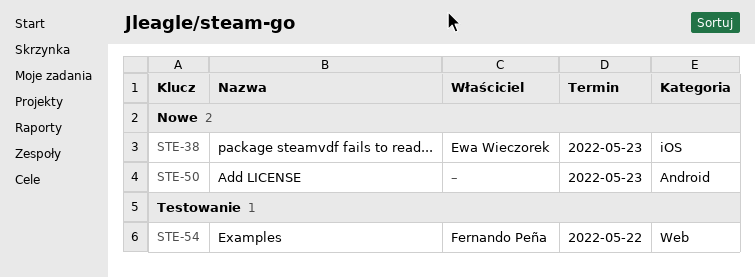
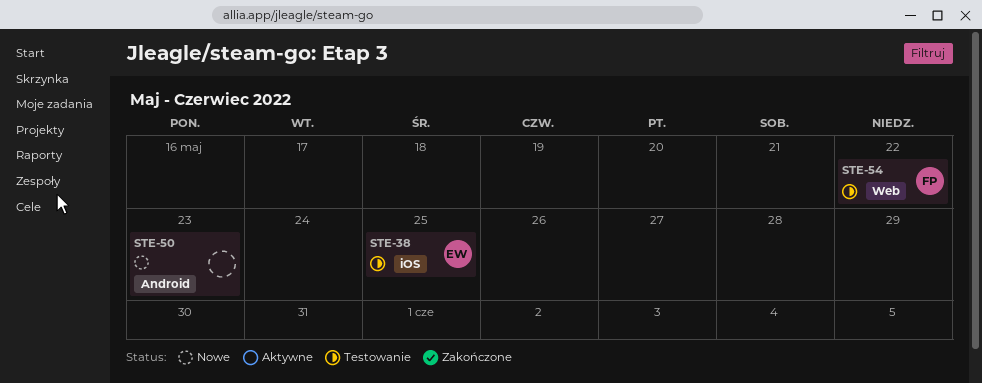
STE-38, status: Nowe -> Testowanie
STE-38, due: May 23 -> May 25

